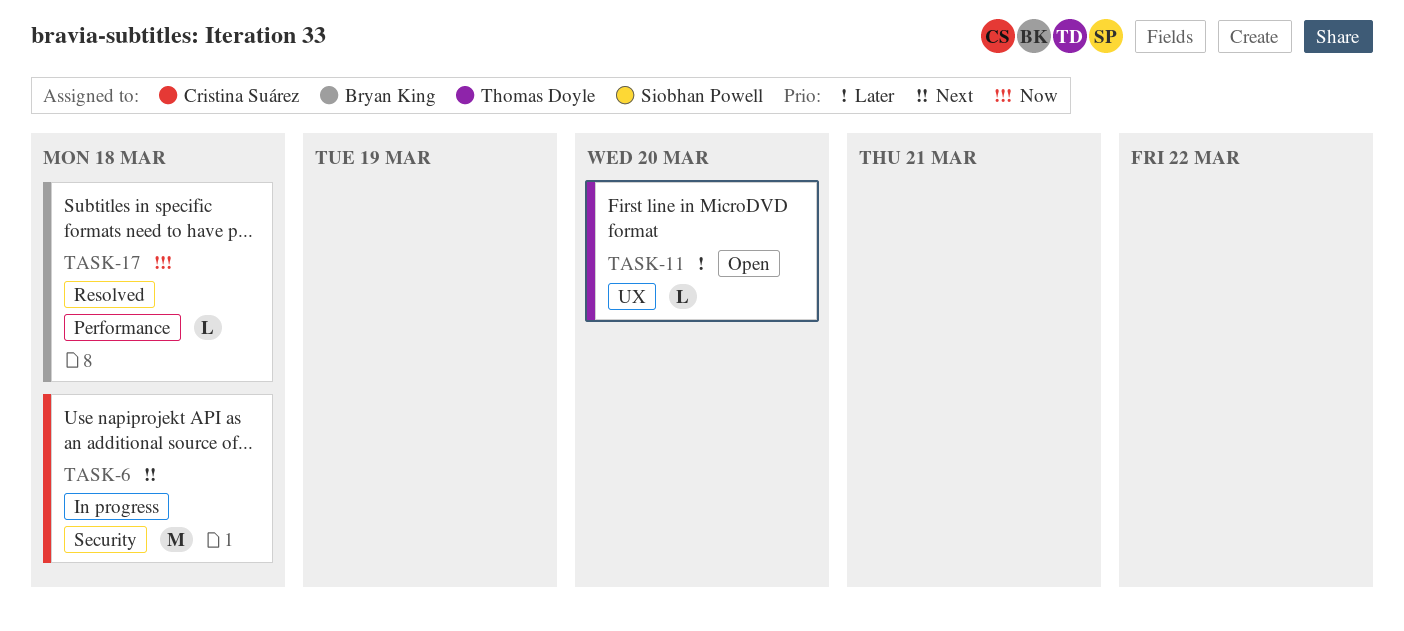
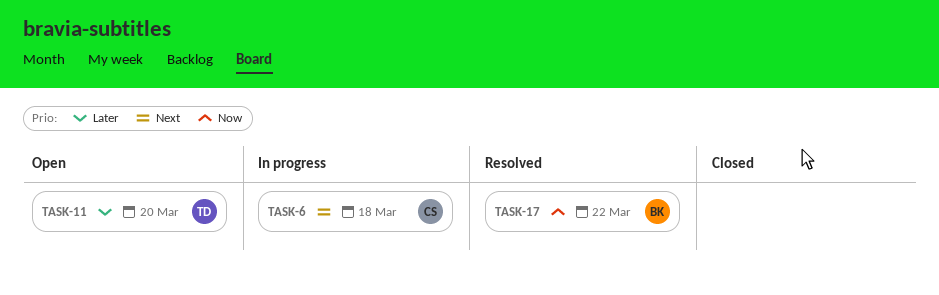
TASK-17, due: Mar 18 -> Mar 22

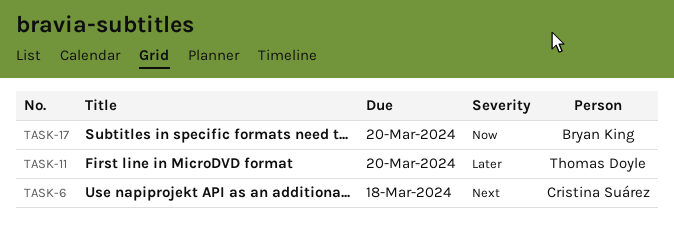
TASK-17, due: Mar 22 -> Mar 20

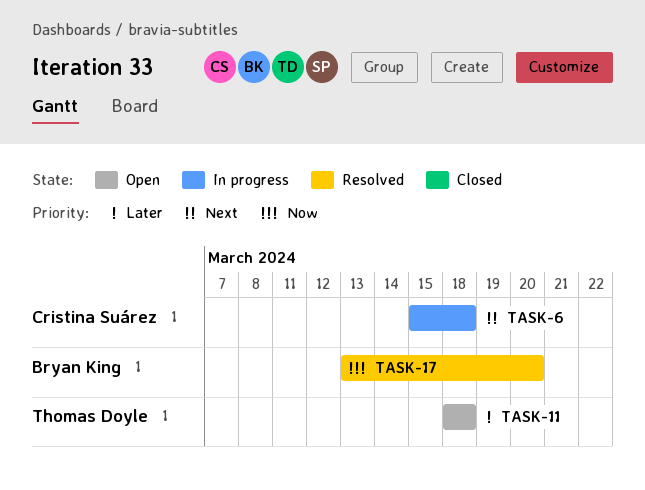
TASK-11, due: Mar 20 -> Mar 18

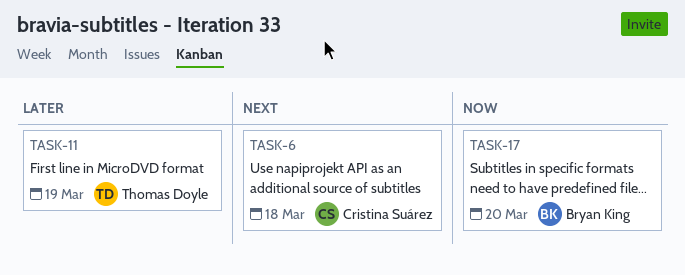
TASK-11, due: Mar 18 -> Mar 19

